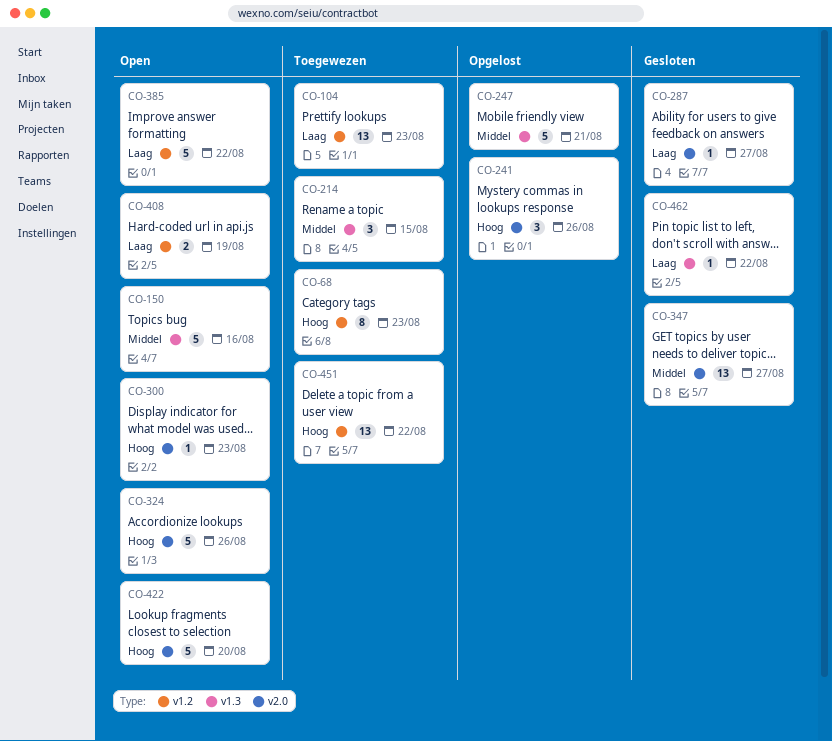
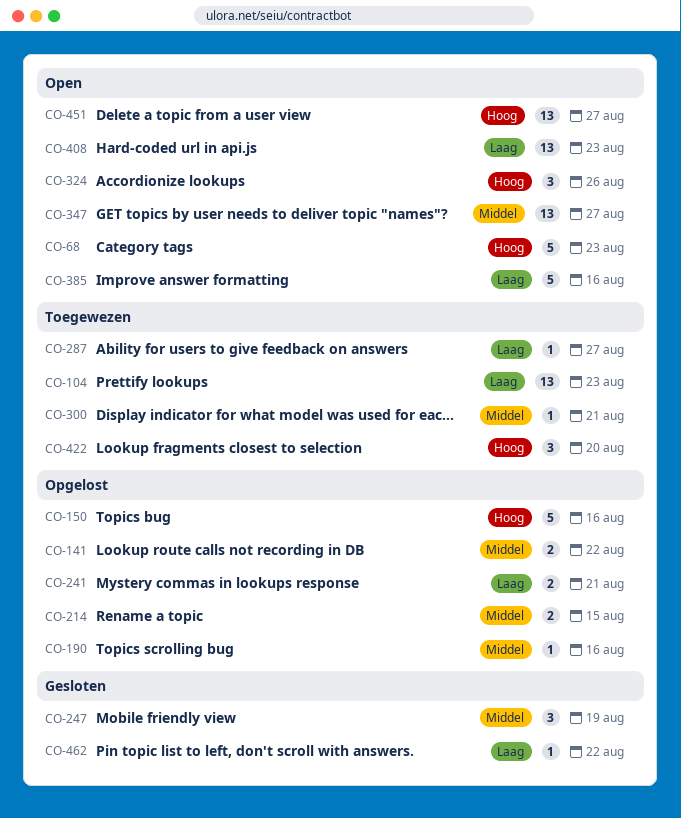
CO-68, status: Toegewezen -> Open
CO-68, estimate: 8 -> 5
CO-141: none -> present
CO-150, status: Open -> Opgelost
CO-150, priority: Middel -> Hoog
CO-190: none -> present
CO-214, status: Toegewezen -> Opgelost
CO-214, estimate: 3 -> 2
CO-241, priority: Hoog -> Laag
CO-241, estimate: 3 -> 2
CO-241, due: Aug 26 -> Aug 21
CO-247, status: Opgelost -> Gesloten
CO-247, estimate: 5 -> 3
CO-247, due: Aug 21 -> Aug 19
CO-287, status: Gesloten -> Toegewezen
CO-300, status: Open -> Toegewezen
CO-300, priority: Hoog -> Middel
CO-300, due: Aug 23 -> Aug 21
CO-324, estimate: 5 -> 3
CO-347, status: Gesloten -> Open
CO-385, due: Aug 22 -> Aug 16
CO-408, estimate: 2 -> 13
CO-408, due: Aug 19 -> Aug 23
CO-422, status: Open -> Toegewezen
CO-422, estimate: 5 -> 3
CO-451, status: Toegewezen -> Open
CO-451, due: Aug 22 -> Aug 27

